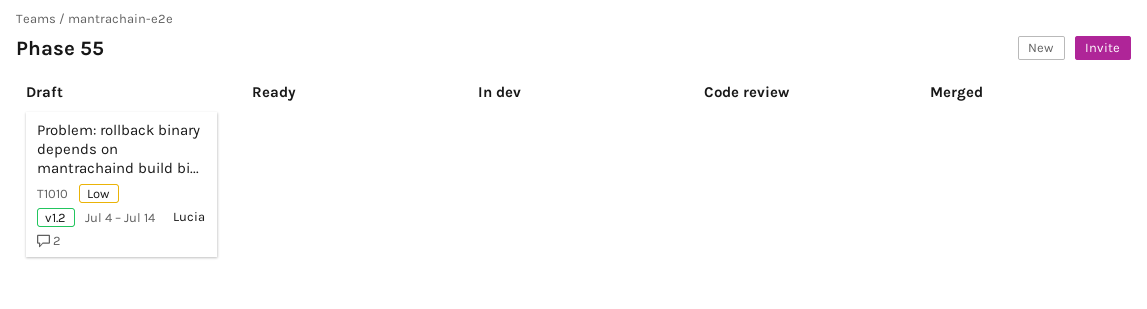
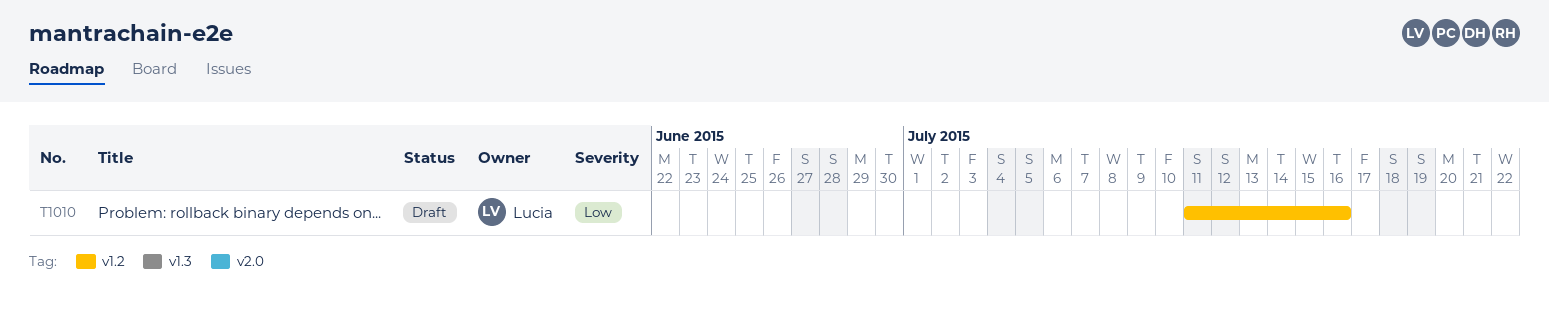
T1010, start: Jul 4 -> Jul 11
T1010, due: Jul 14 -> Jul 16

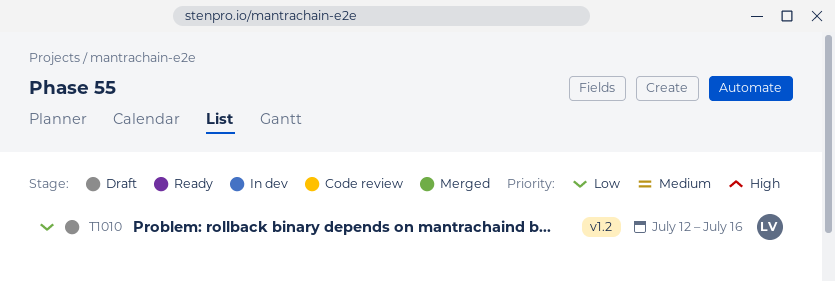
T1010, start: Jul 11 -> Jul 12

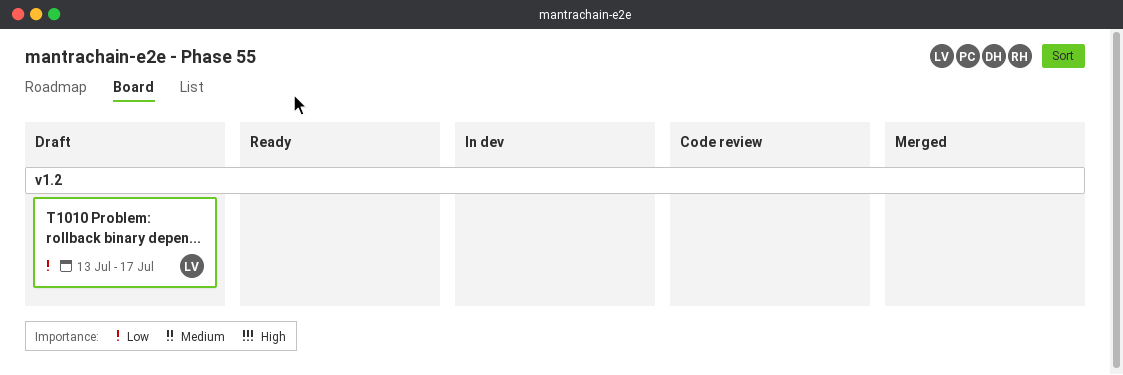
T1010, start: Jul 12 -> Jul 13
T1010, due: Jul 16 -> Jul 17

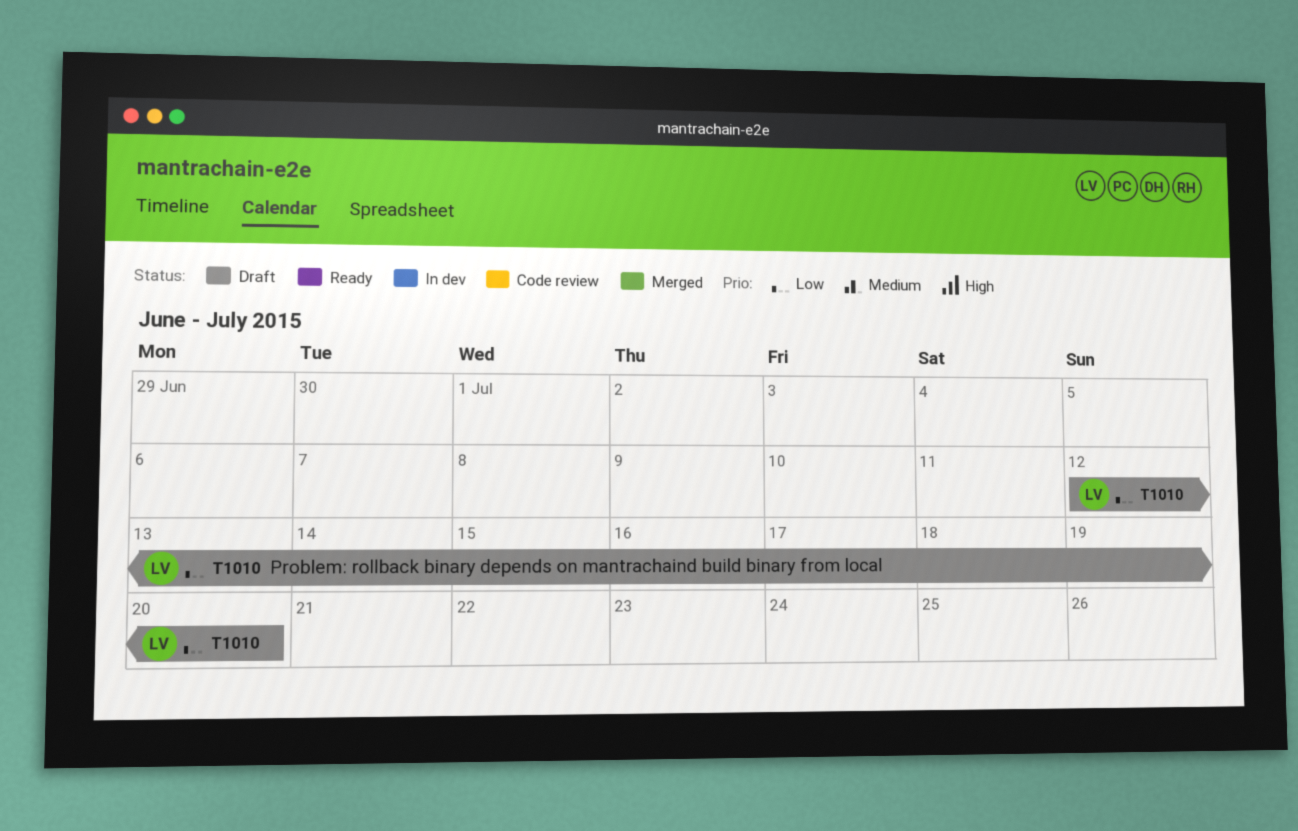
T1010, start: Jul 13 -> Jul 12
T1010, due: Jul 17 -> Jul 20

